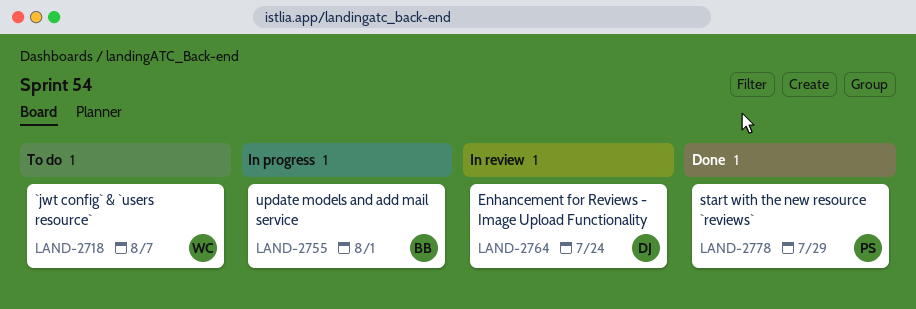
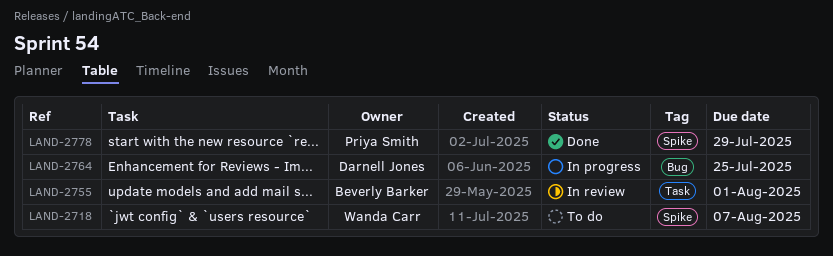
LAND-2755, status: In progress -> In review
LAND-2764, status: In review -> In progress
LAND-2764, due: Jul 24 -> Jul 25

